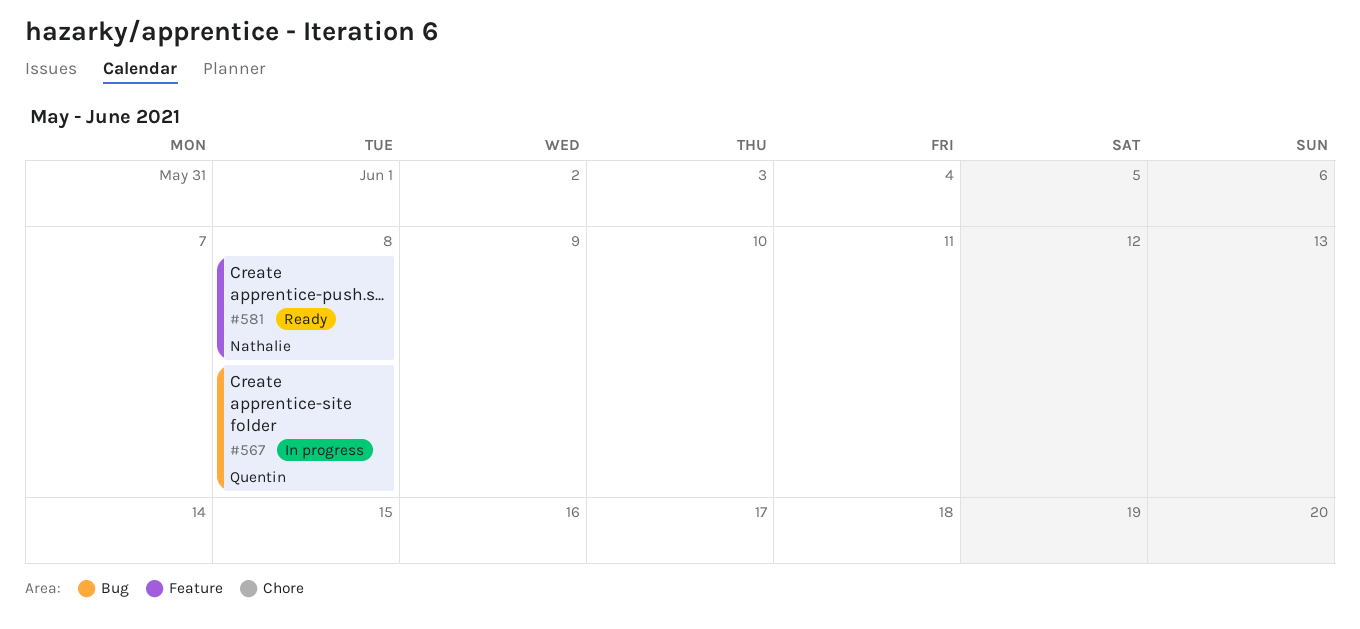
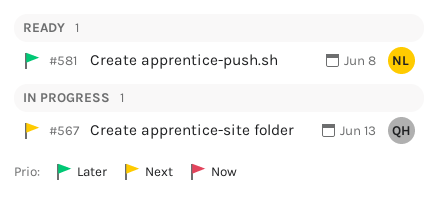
#567, due: Jun 8 -> Jun 13

